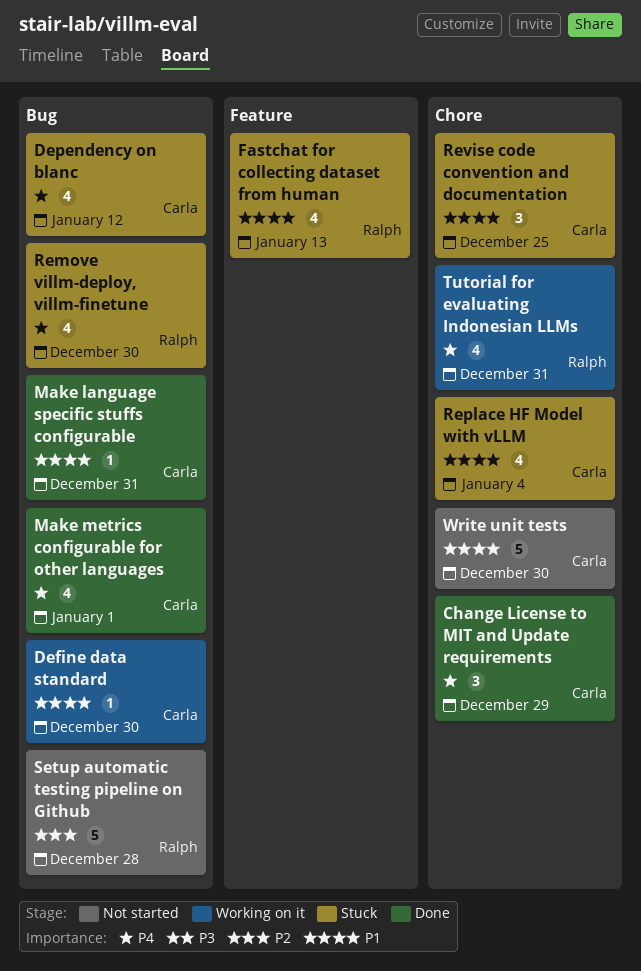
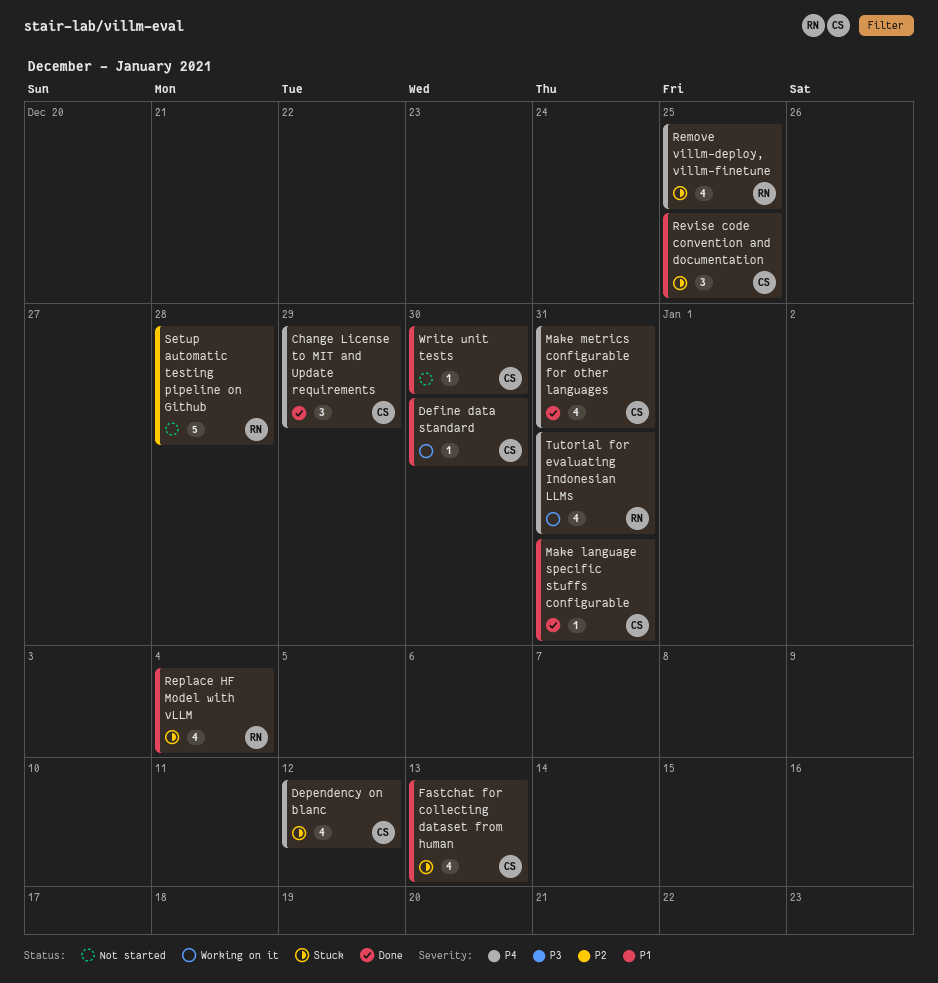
Fastchat for collecting dataset from human, owner: Ralph -> Carla
Make metrics configurable for other languages, due: Jan 1 -> Dec 31
Remove villm-deploy, villm-finetune, due: Dec 30 -> Dec 25
Replace HF Model with vLLM, owner: Carla -> Ralph
Write unit tests, estimate: 5 -> 1

